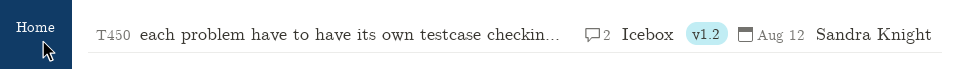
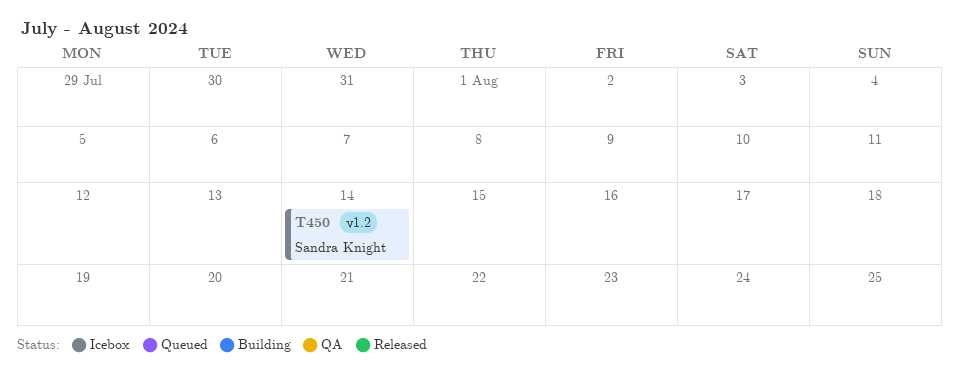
T450, due: Aug 12 -> Aug 14

